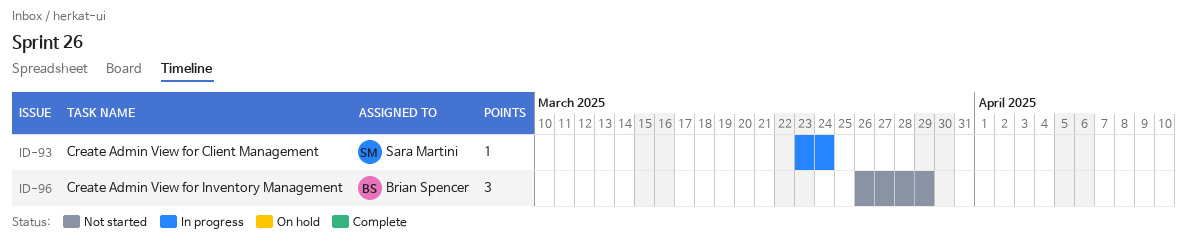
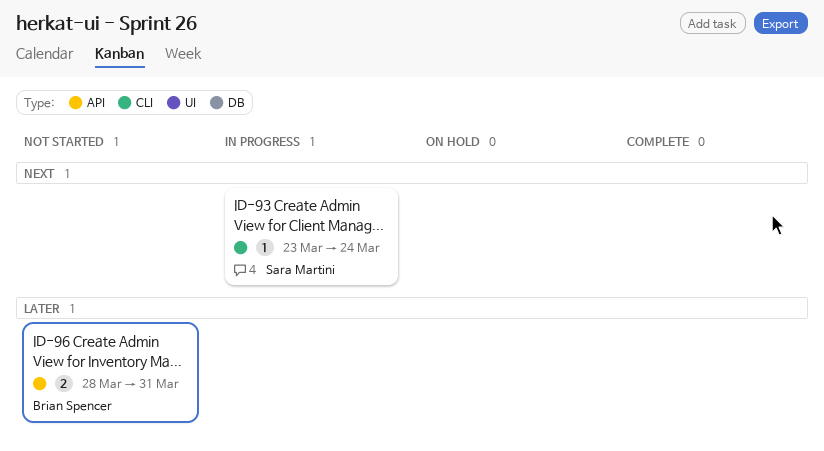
ID-96, estimate: 3 -> 2
ID-96, start: Mar 26 -> Mar 28
ID-96, due: Mar 29 -> Mar 31

